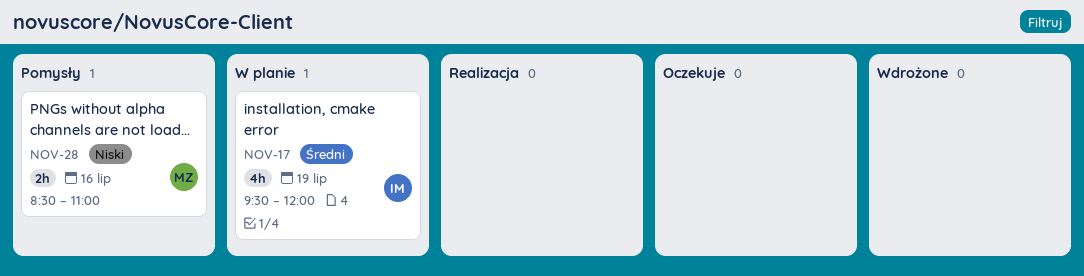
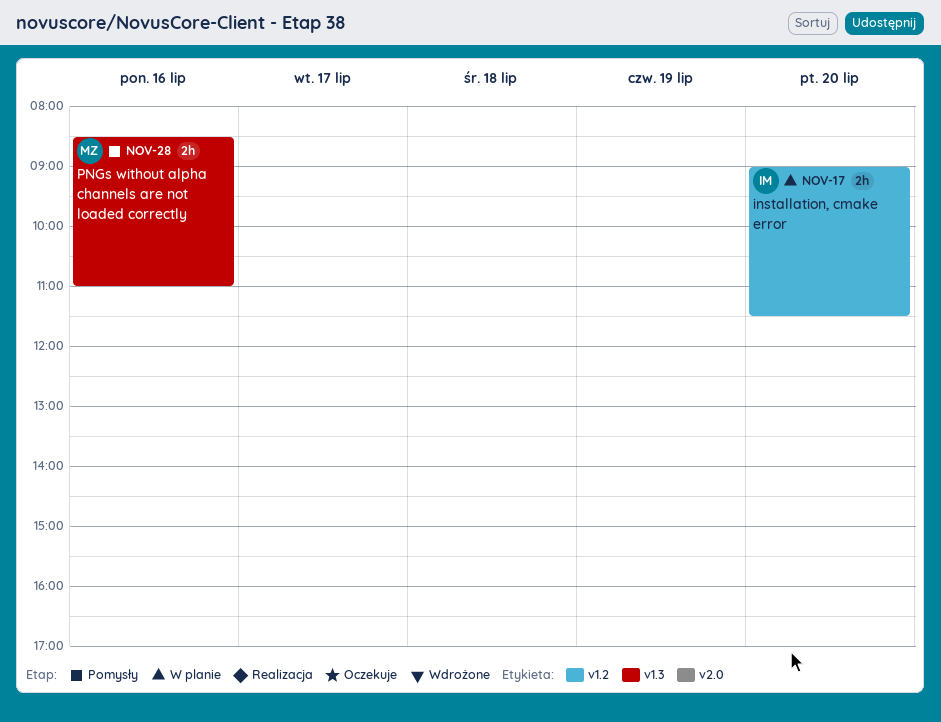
NOV-17, estimate: 4h -> 2h
NOV-17, day: Jul 19 -> Jul 20
NOV-17, begins: 09:30 -> 09:00
NOV-17, ends: 12:00 -> 11:30

